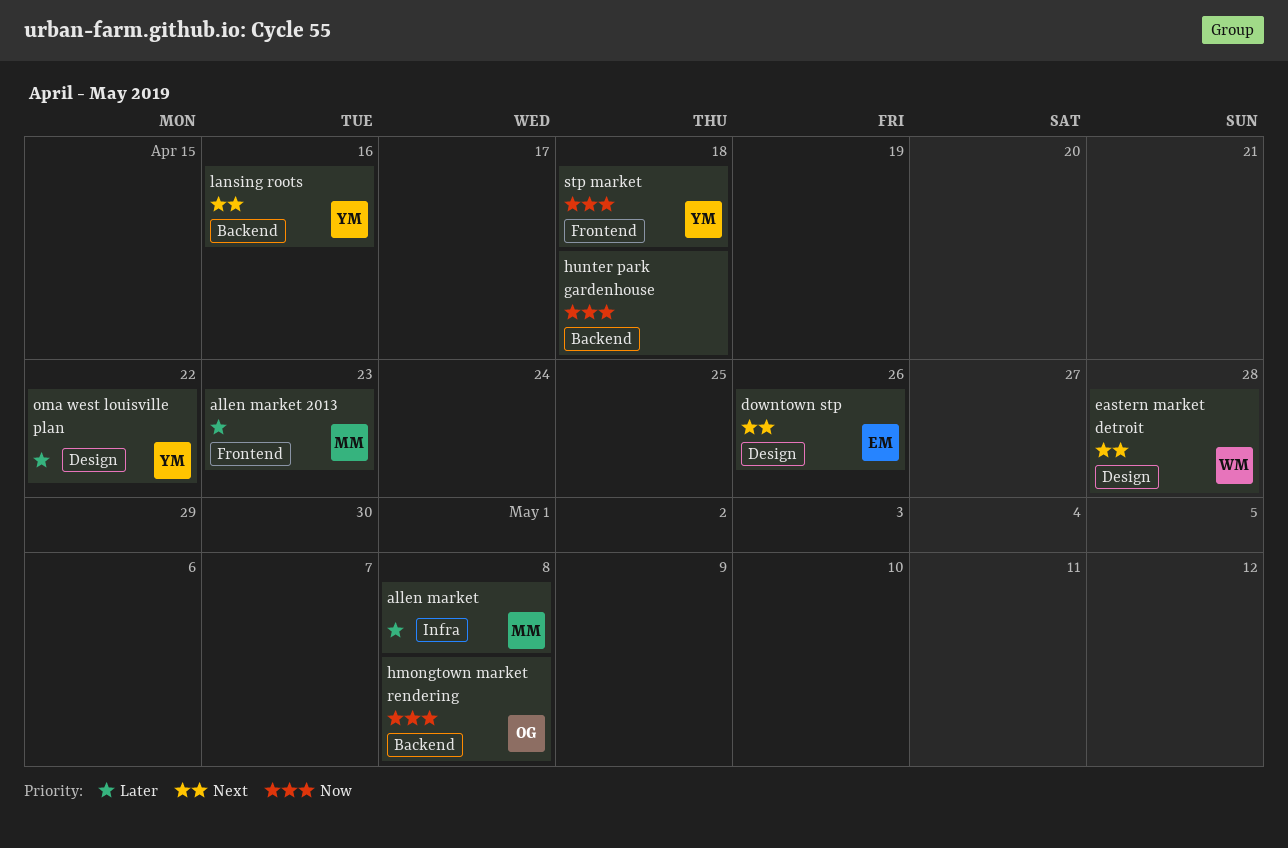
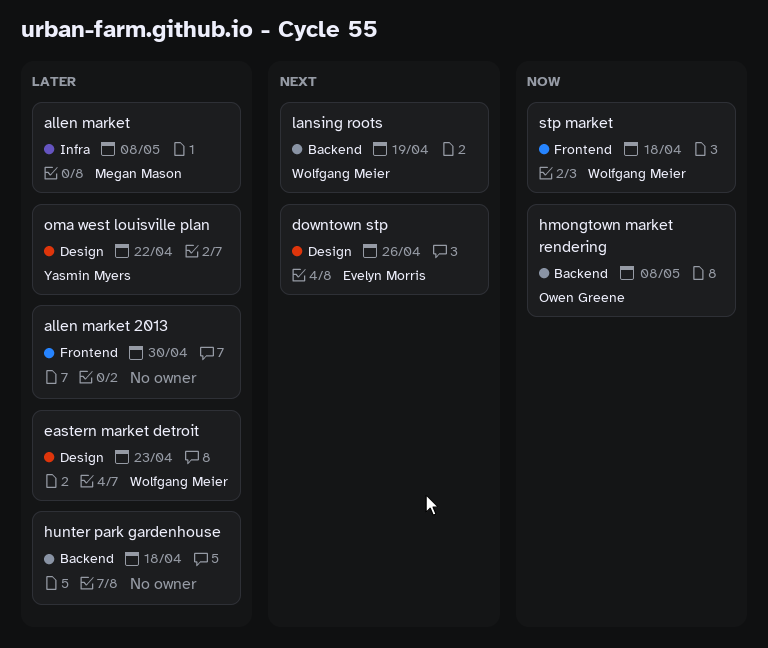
allen market 2013, owner: Megan Mason -> none
allen market 2013, due: Apr 23 -> Apr 30
eastern market detroit, priority: Next -> Later
eastern market detroit, due: Apr 28 -> Apr 23
hunter park gardenhouse, priority: Now -> Later
lansing roots, owner: Yasmin Myers -> Wolfgang Meier
lansing roots, due: Apr 16 -> Apr 19
stp market, owner: Yasmin Myers -> Wolfgang Meier

